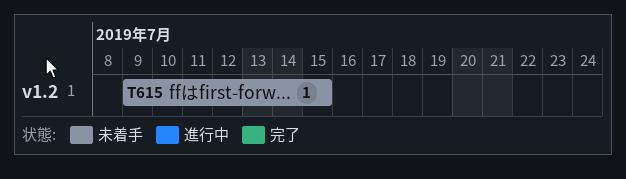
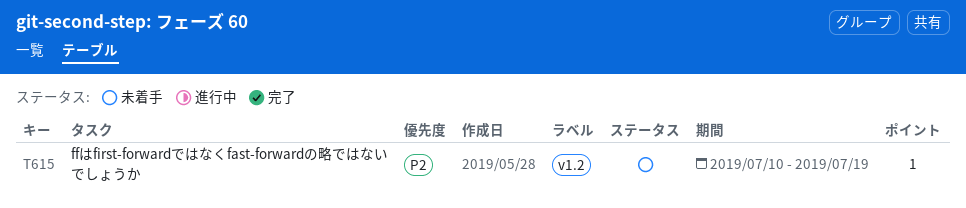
T615, start: Jul 9 -> Jul 10
T615, due: Jul 15 -> Jul 19

